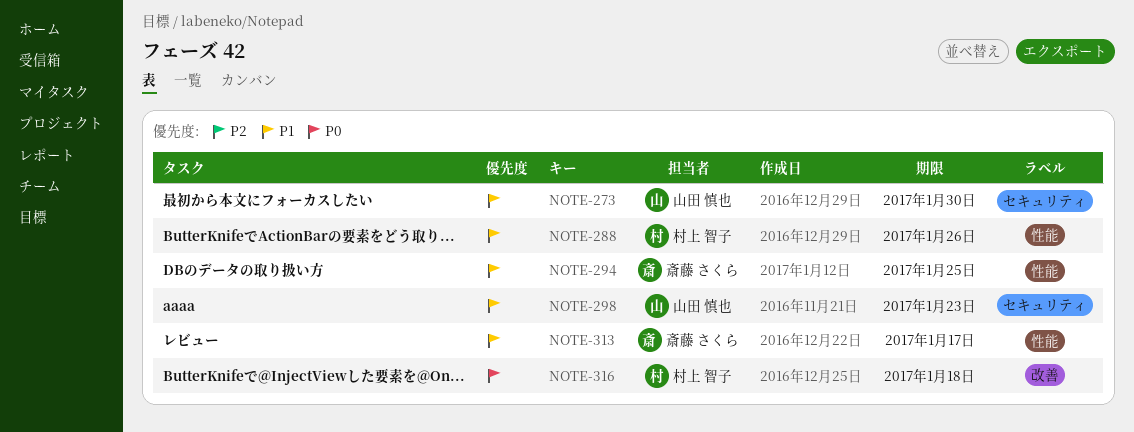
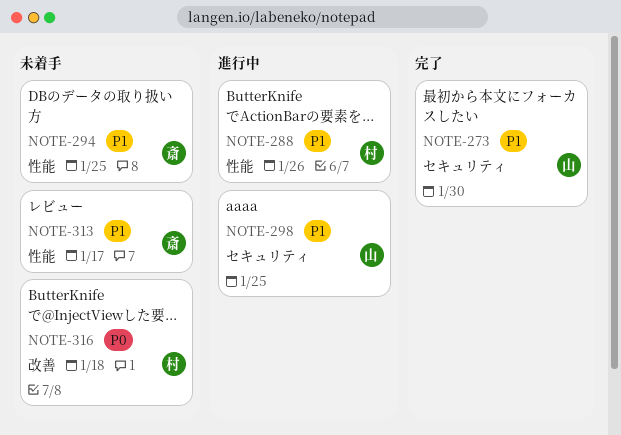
NOTE-298, due: Jan 23 -> Jan 25

